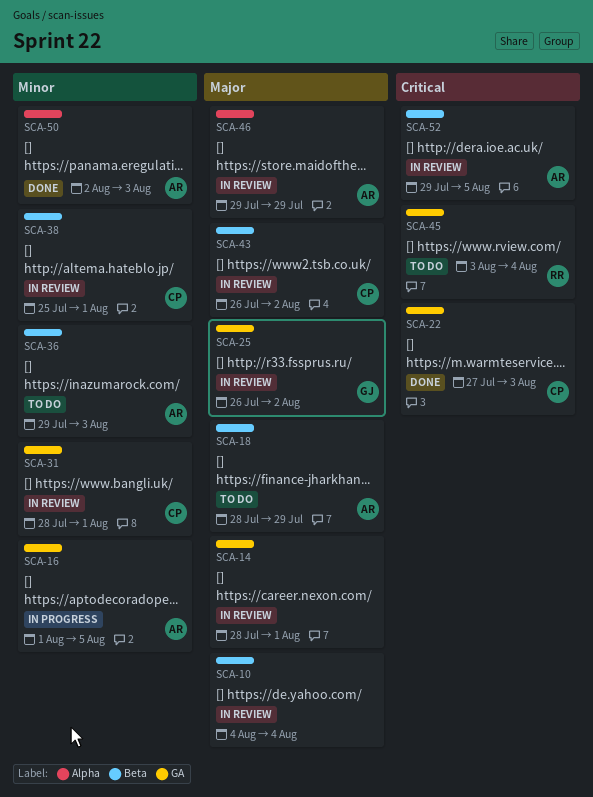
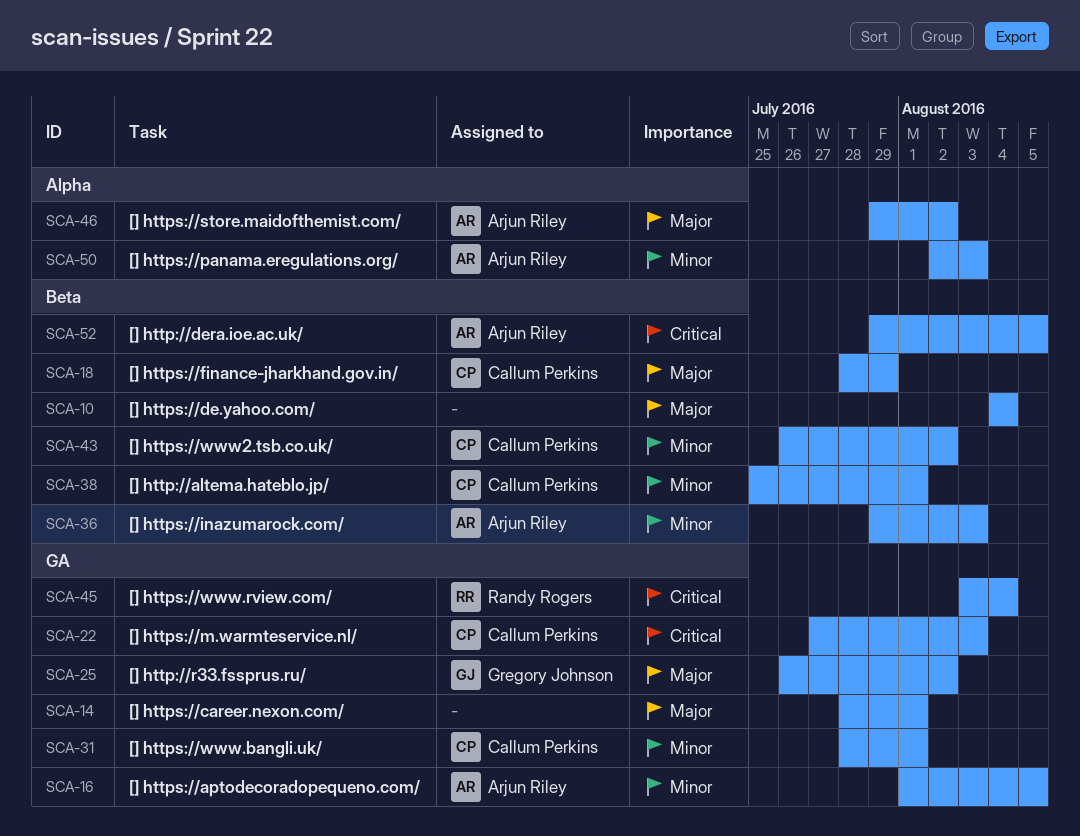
SCA-18, owner: Arjun Riley -> Callum Perkins
SCA-43, priority: Major -> Minor
SCA-46, due: Jul 29 -> Aug 2

